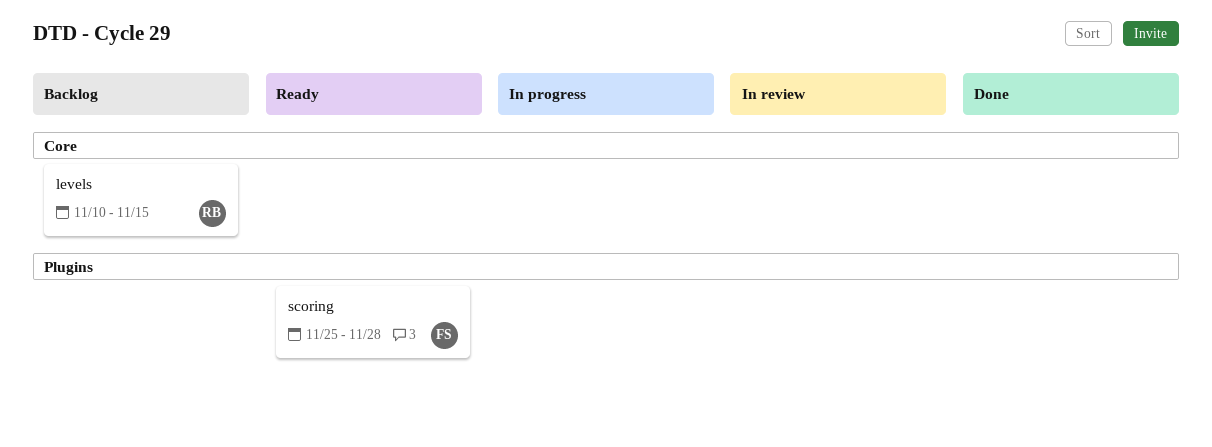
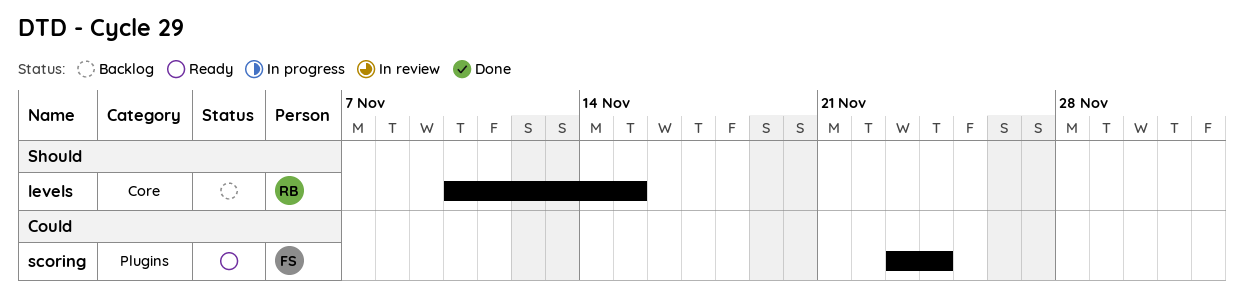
scoring, start: Nov 25 -> Nov 23
scoring, due: Nov 28 -> Nov 24

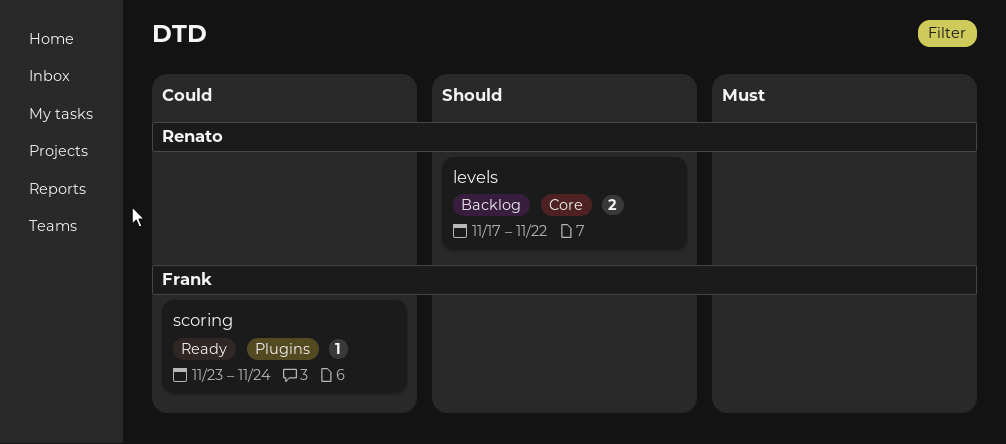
levels, start: Nov 10 -> Nov 17
levels, due: Nov 15 -> Nov 22

